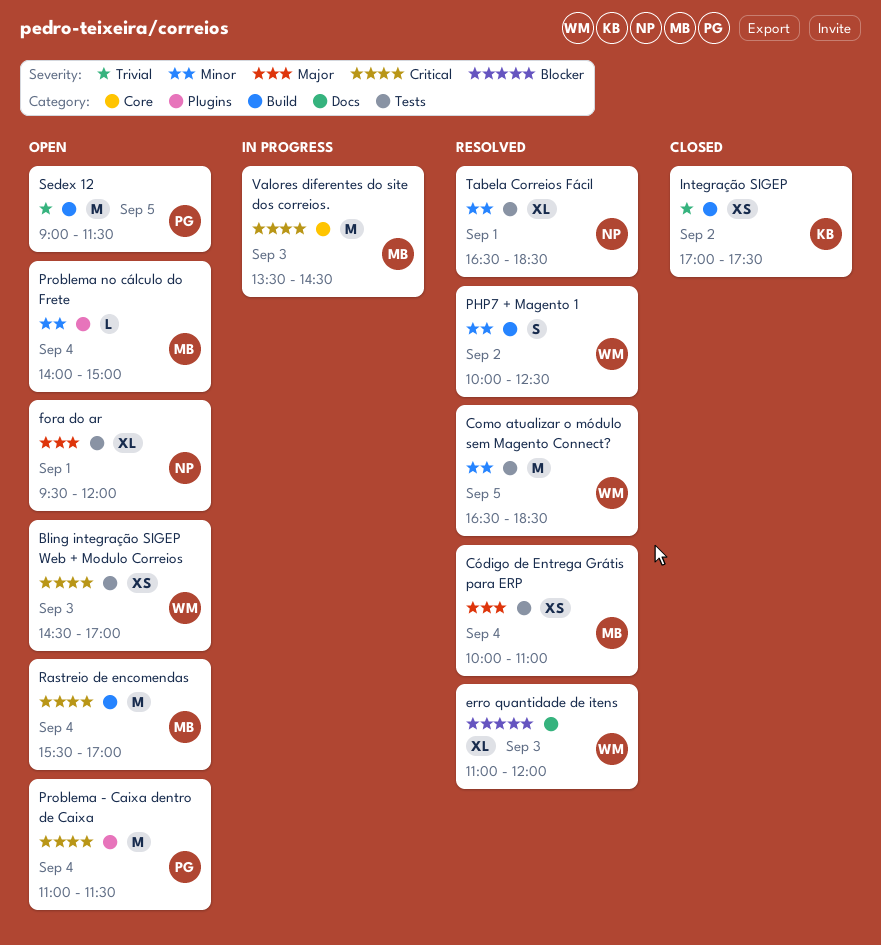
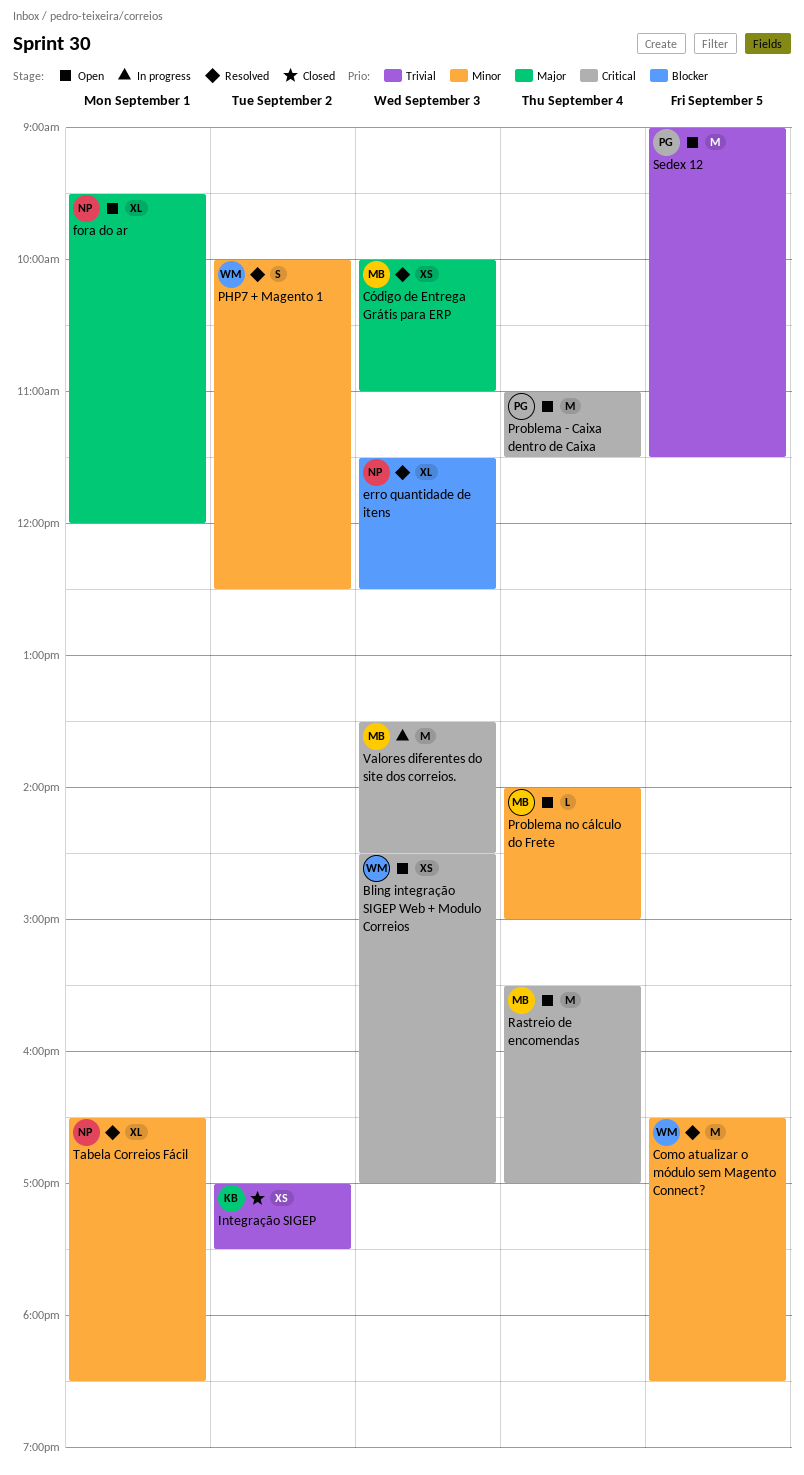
Código de Entrega Grátis para ERP, day: Sep 4 -> Sep 3
erro quantidade de itens, owner: WM -> NP
erro quantidade de itens, begins: 11:00 -> 11:30
erro quantidade de itens, ends: 12:00 -> 12:30

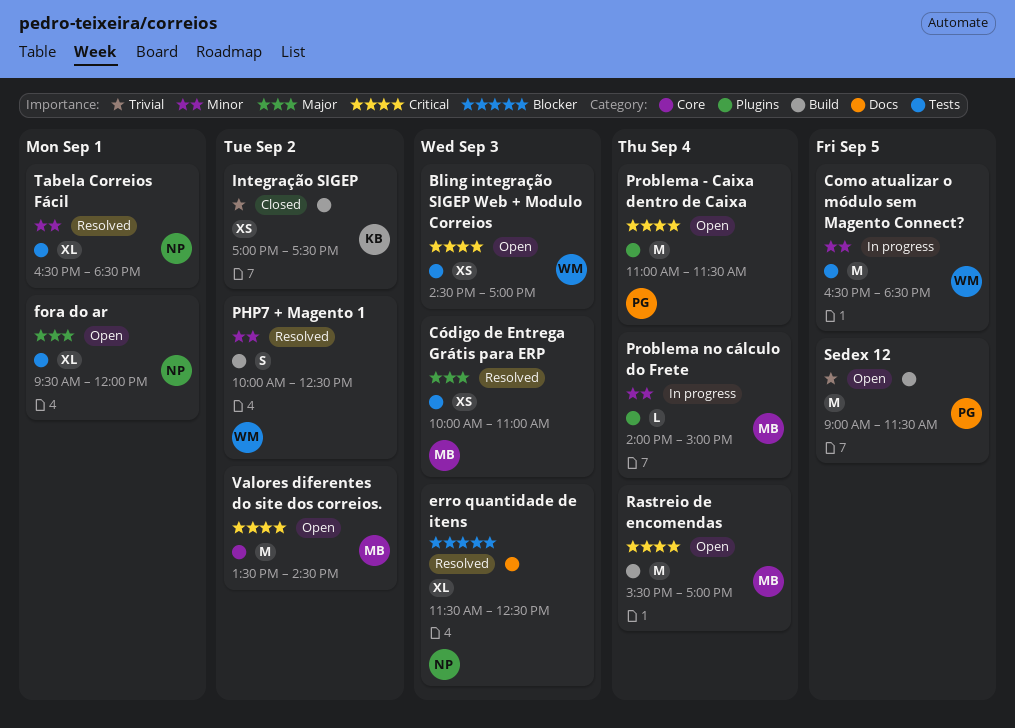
Como atualizar o módulo sem Magento Connect?, status: Resolved -> In progress
Problema no cálculo do Frete, status: Open -> In progress
Valores diferentes do site dos correios., status: In progress -> Open
Valores diferentes do site dos correios., day: Sep 3 -> Sep 2

